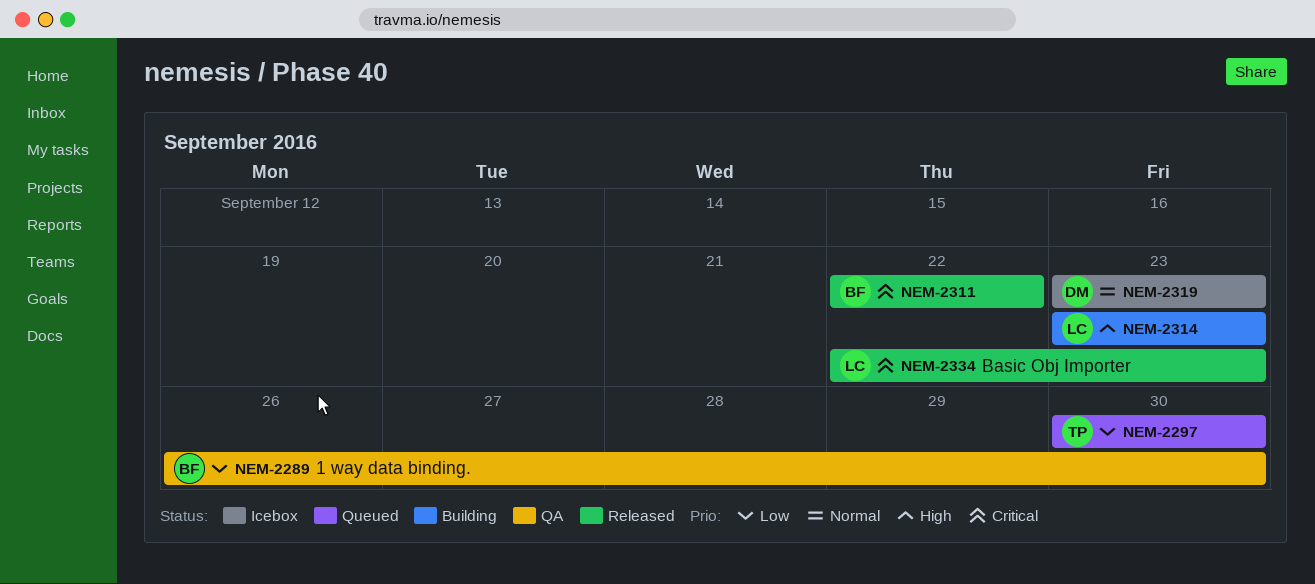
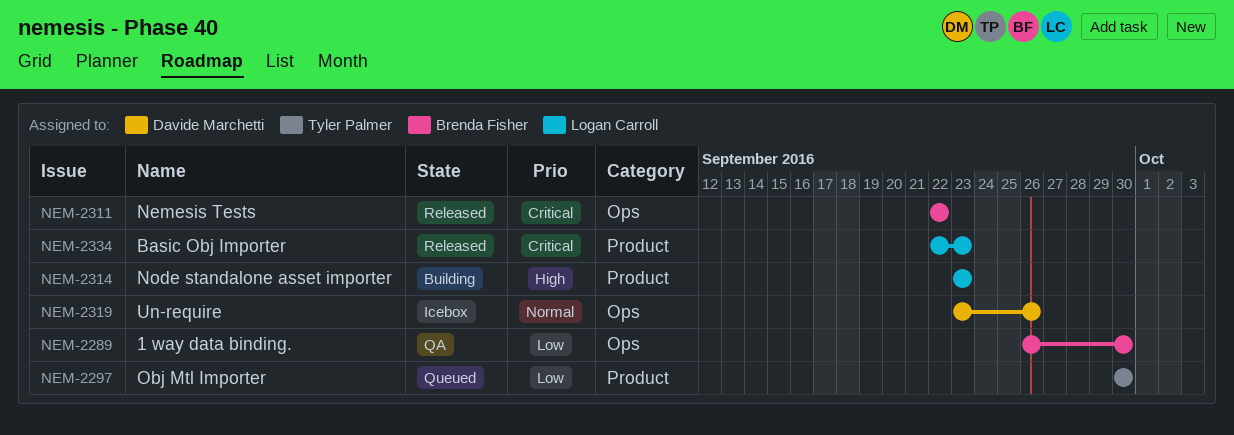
NEM-2319, due: Sep 23 -> Sep 26

